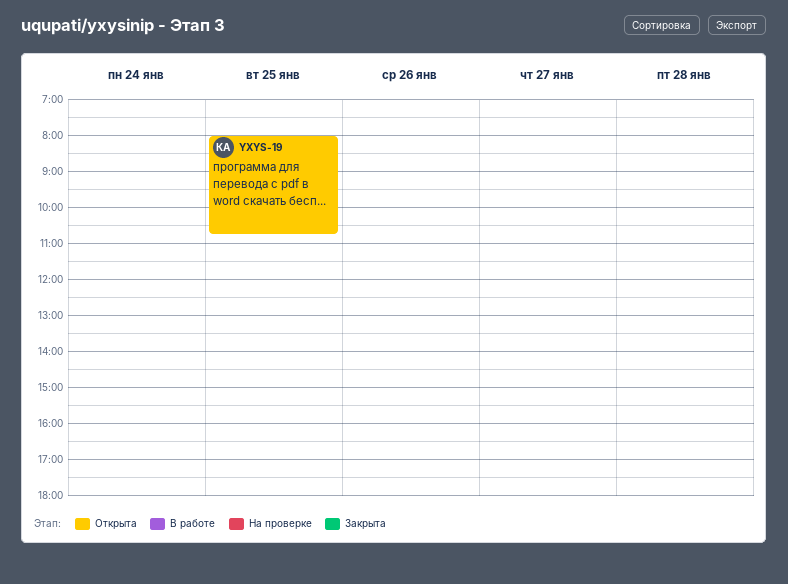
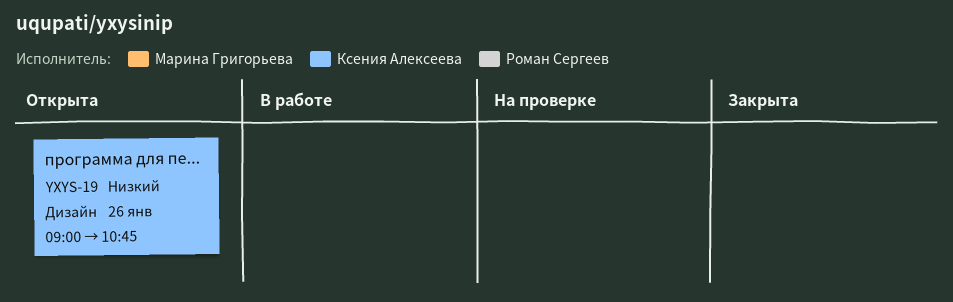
YXYS-19, day: Jan 25 -> Jan 26
YXYS-19, begins: 08:00 -> 09:00

